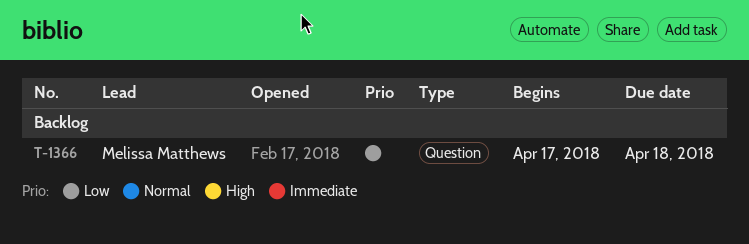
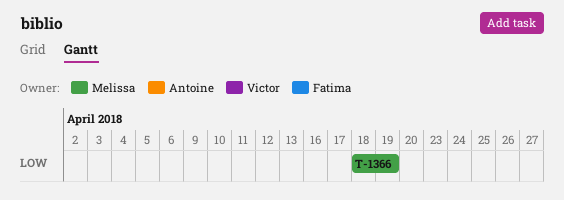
T-1366, start: Apr 17 -> Apr 18
T-1366, due: Apr 18 -> Apr 19

